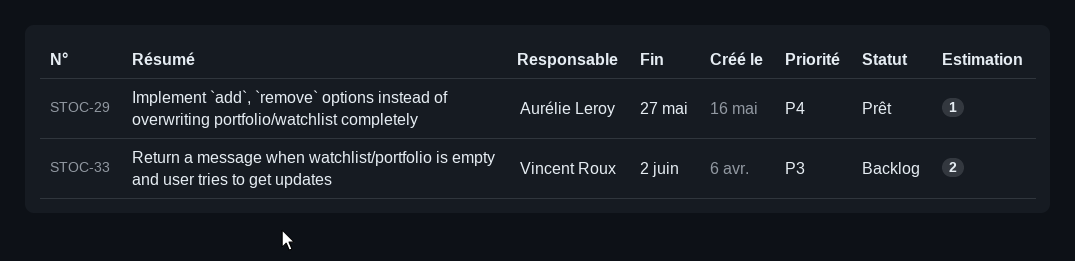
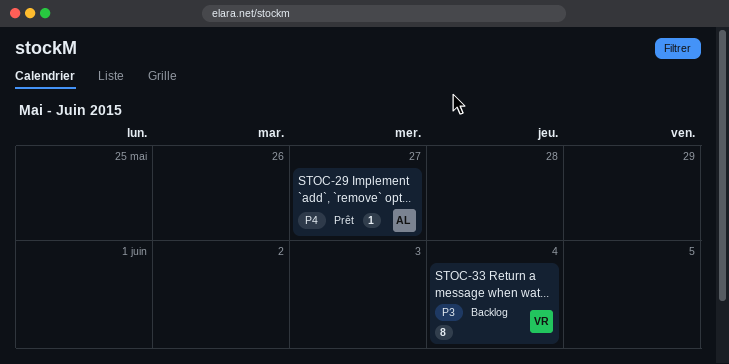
STOC-33, estimate: 2 -> 8
STOC-33, due: Jun 2 -> Jun 4

